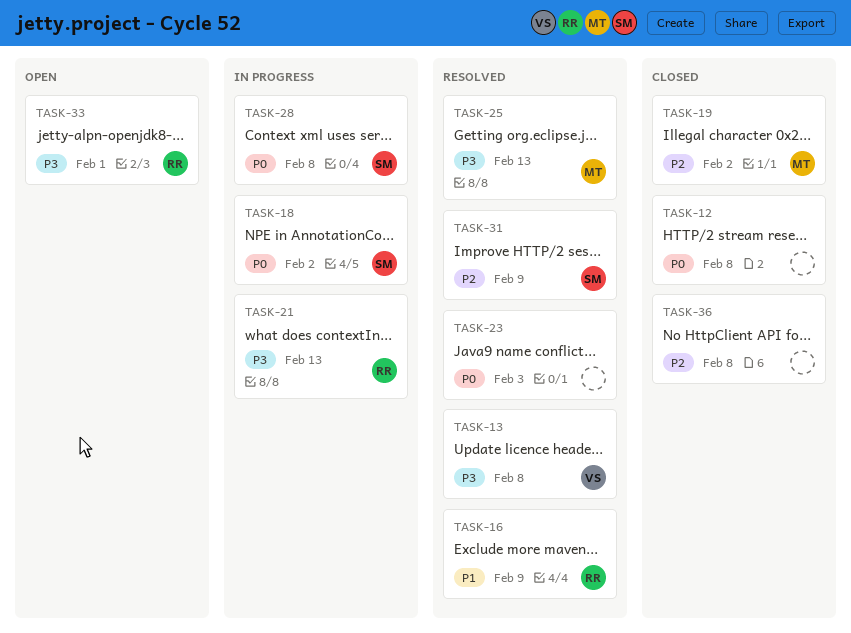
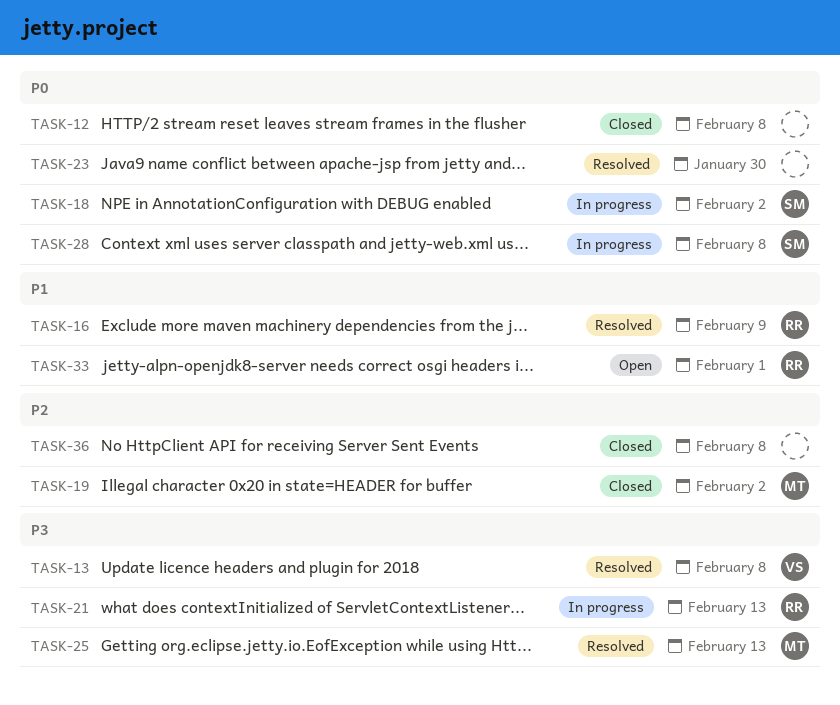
TASK-23, due: Feb 3 -> Jan 30
TASK-31: present -> none
TASK-33, priority: P3 -> P1

